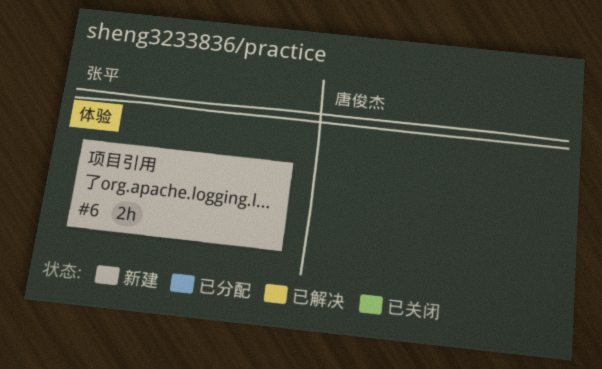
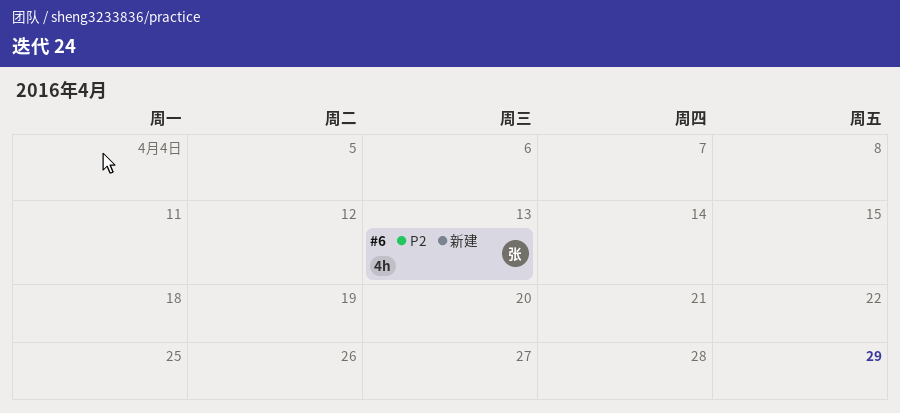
#6, estimate: 2h -> 4h

